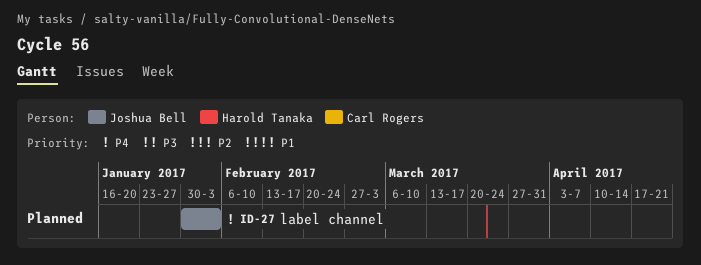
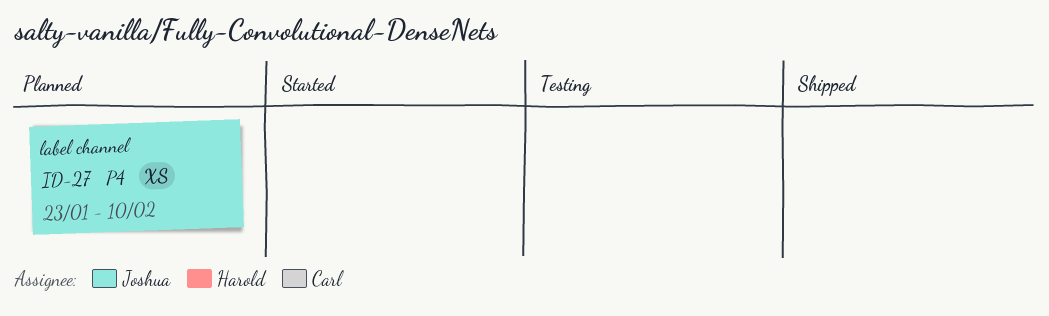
ID-27, start: Jan 30 -> Jan 23
ID-27, due: Feb 3 -> Feb 10

